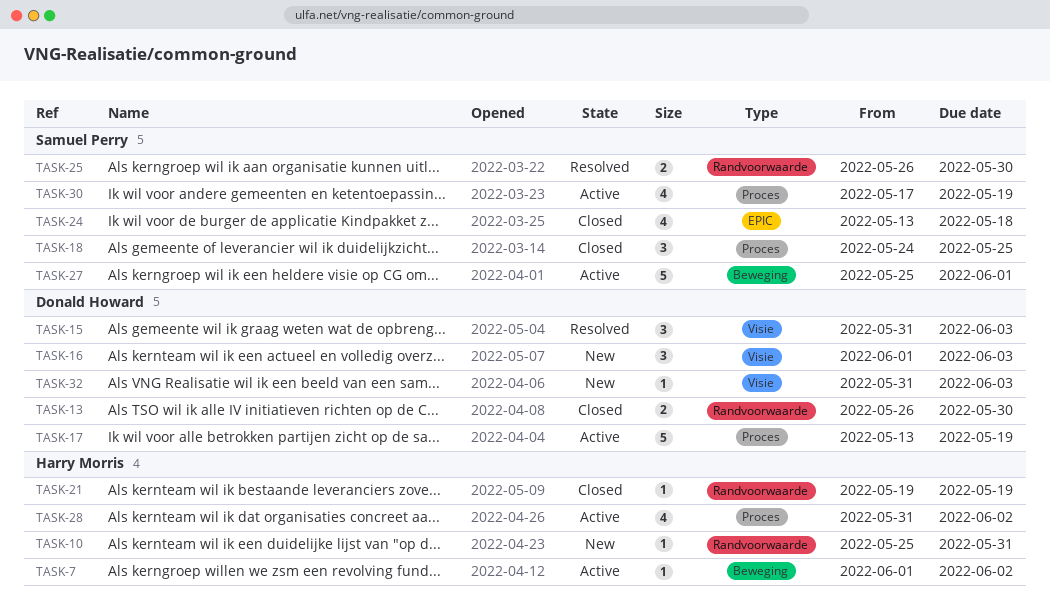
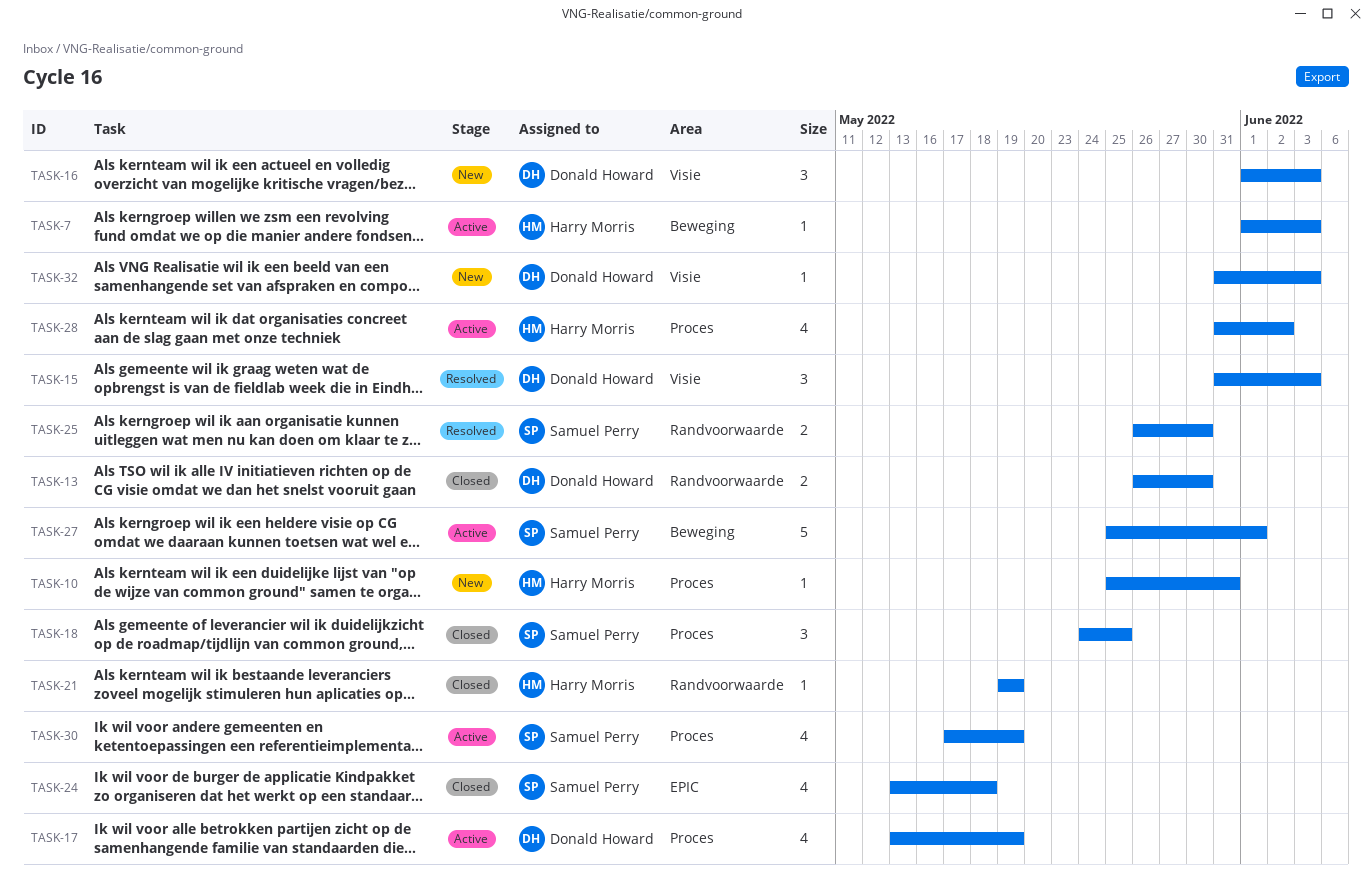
TASK-7, due: Jun 2 -> Jun 3
TASK-10, label: Randvoorwaarde -> Proces
TASK-17, estimate: 5 -> 4

